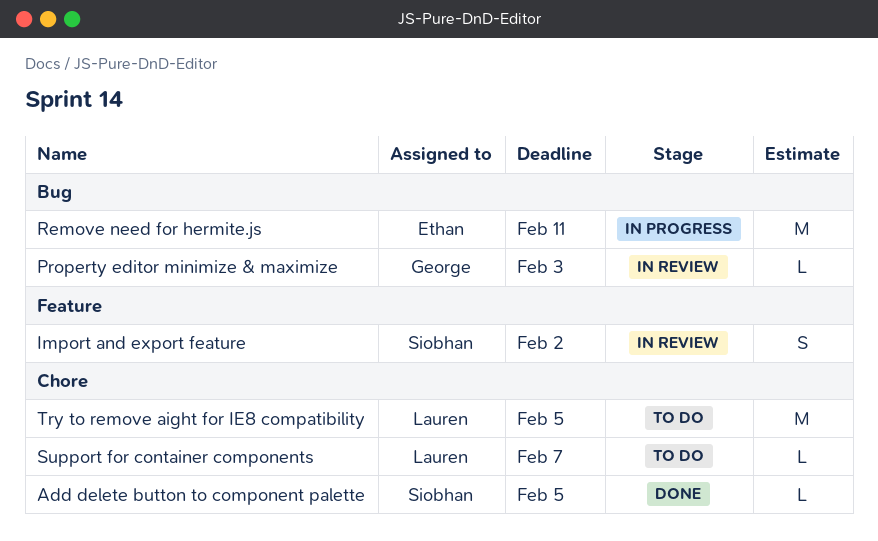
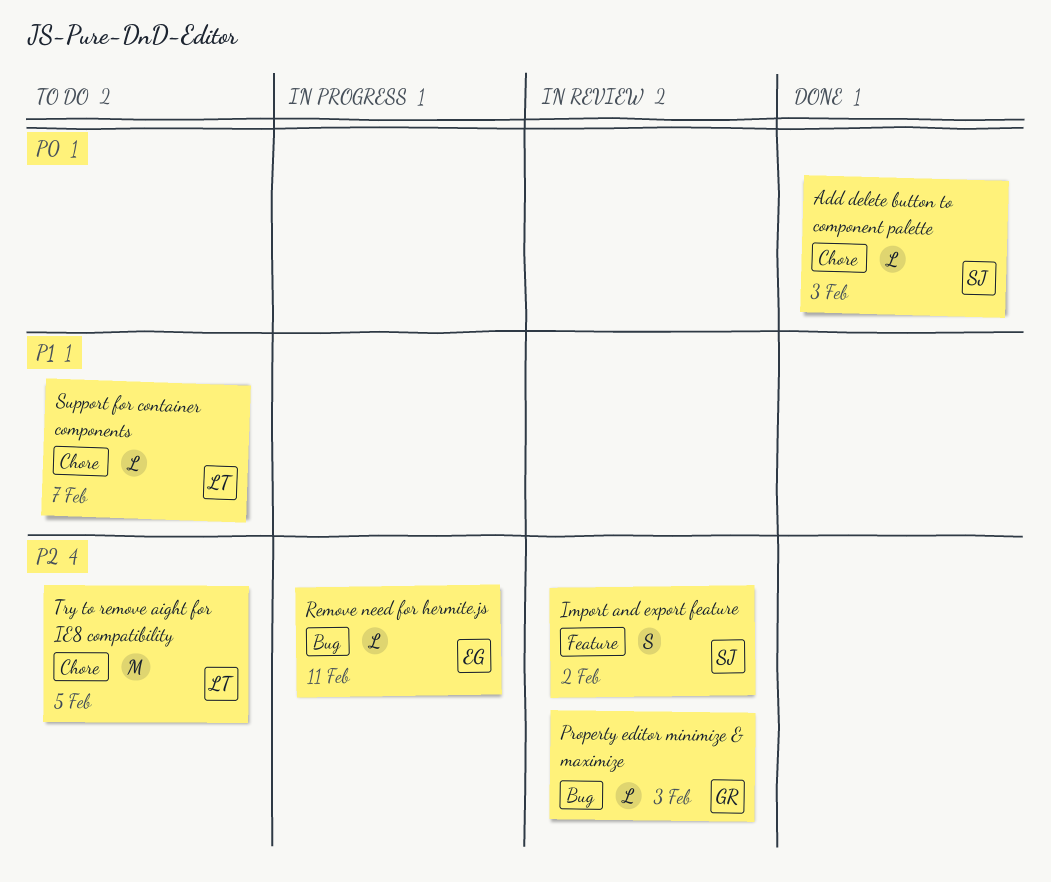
Add delete button to component palette, due: Feb 5 -> Feb 3
Remove need for hermite.js, estimate: M -> L

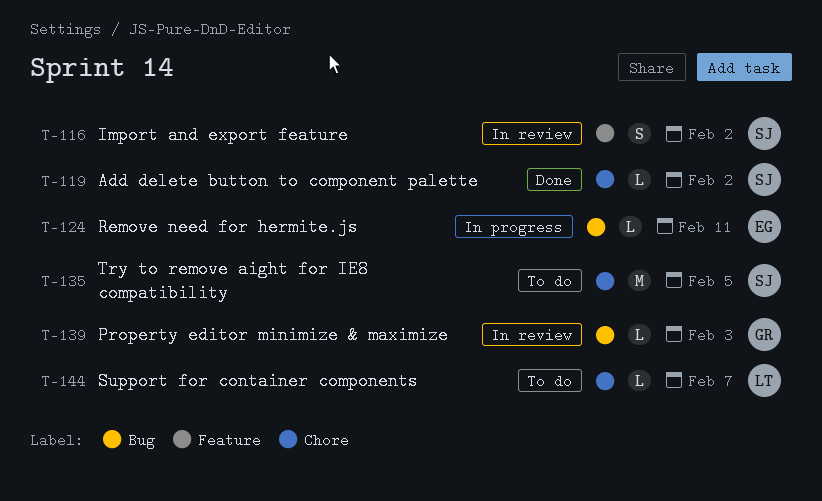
Add delete button to component palette, due: Feb 3 -> Feb 2
Try to remove aight for IE8 compatibility, owner: LT -> SJ

